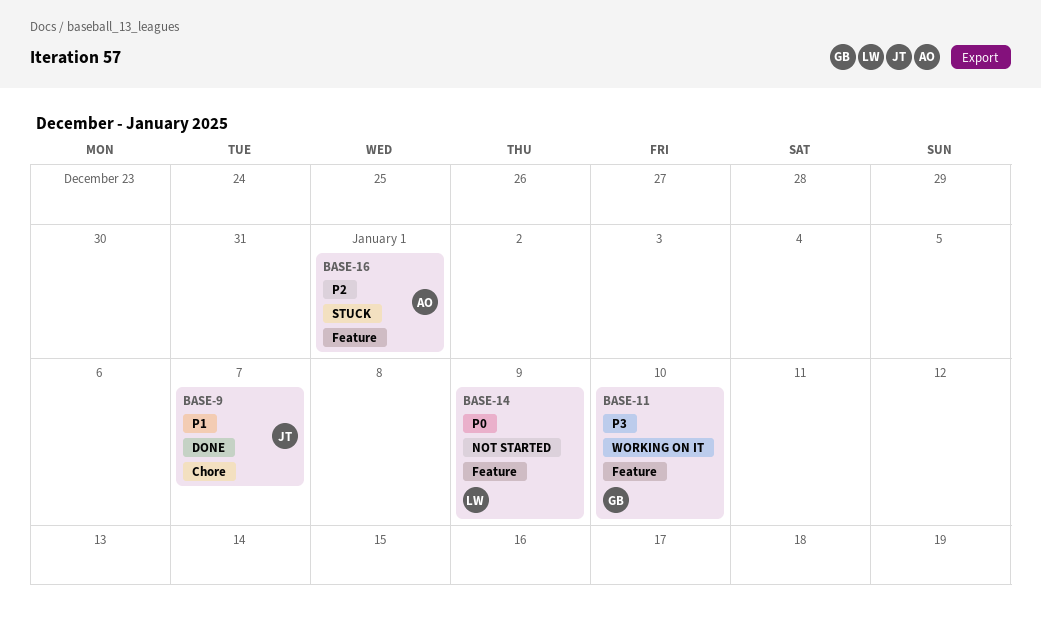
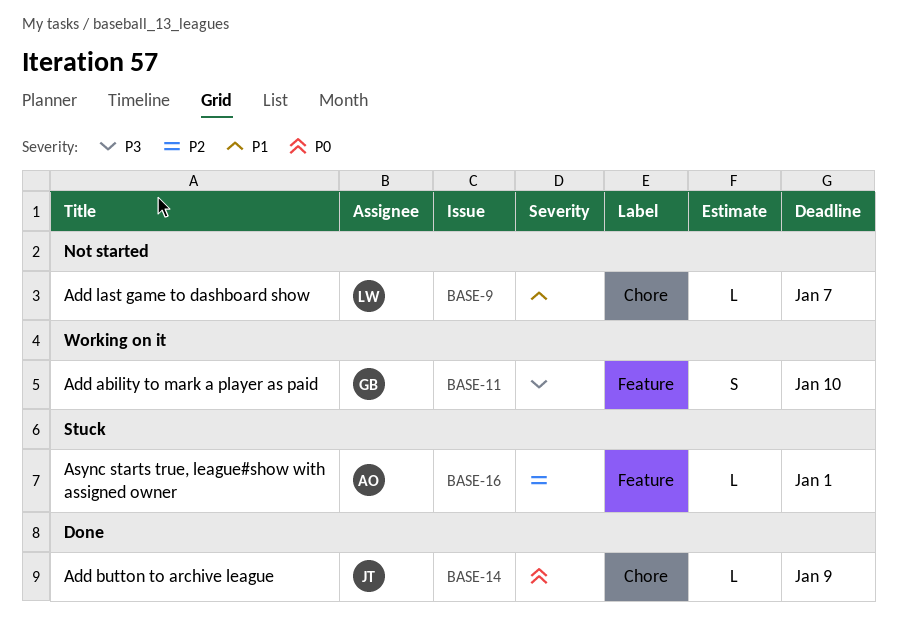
BASE-9, status: Done -> Not started
BASE-9, owner: JT -> LW
BASE-14, status: Not started -> Done
BASE-14, owner: LW -> JT
BASE-14, label: Feature -> Chore

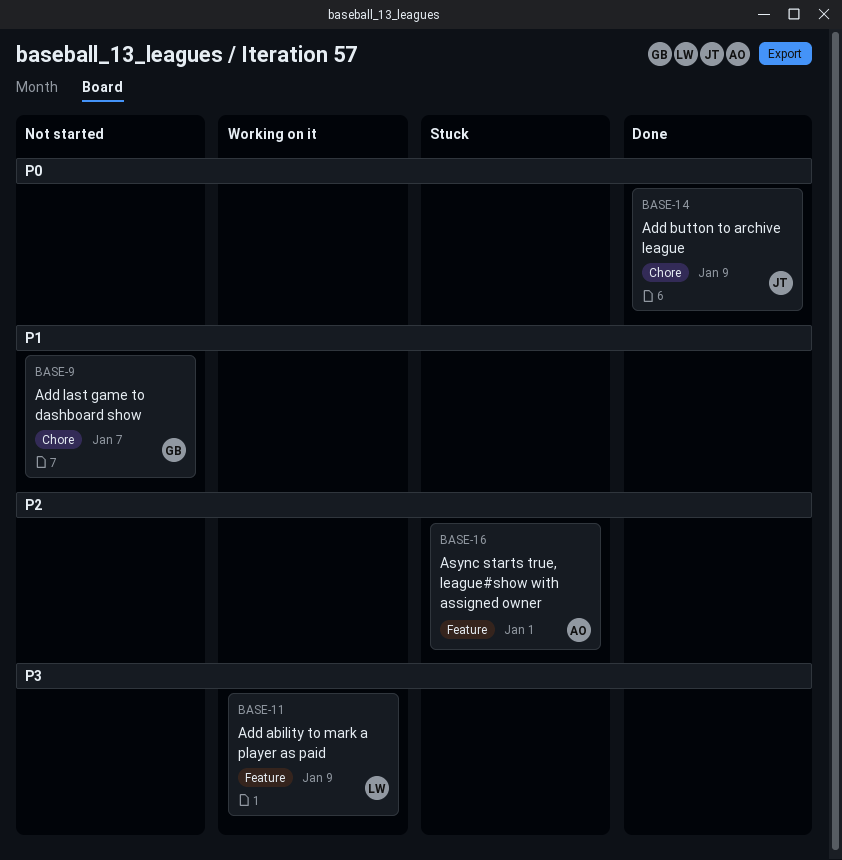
BASE-9, owner: LW -> GB
BASE-11, owner: GB -> LW
BASE-11, due: Jan 10 -> Jan 9

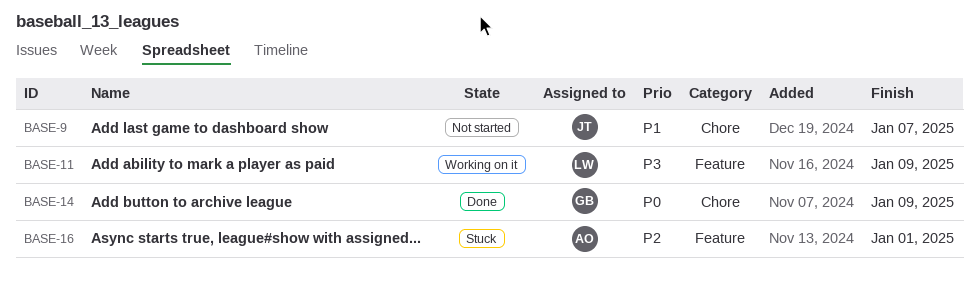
BASE-9, owner: GB -> JT
BASE-14, owner: JT -> GB

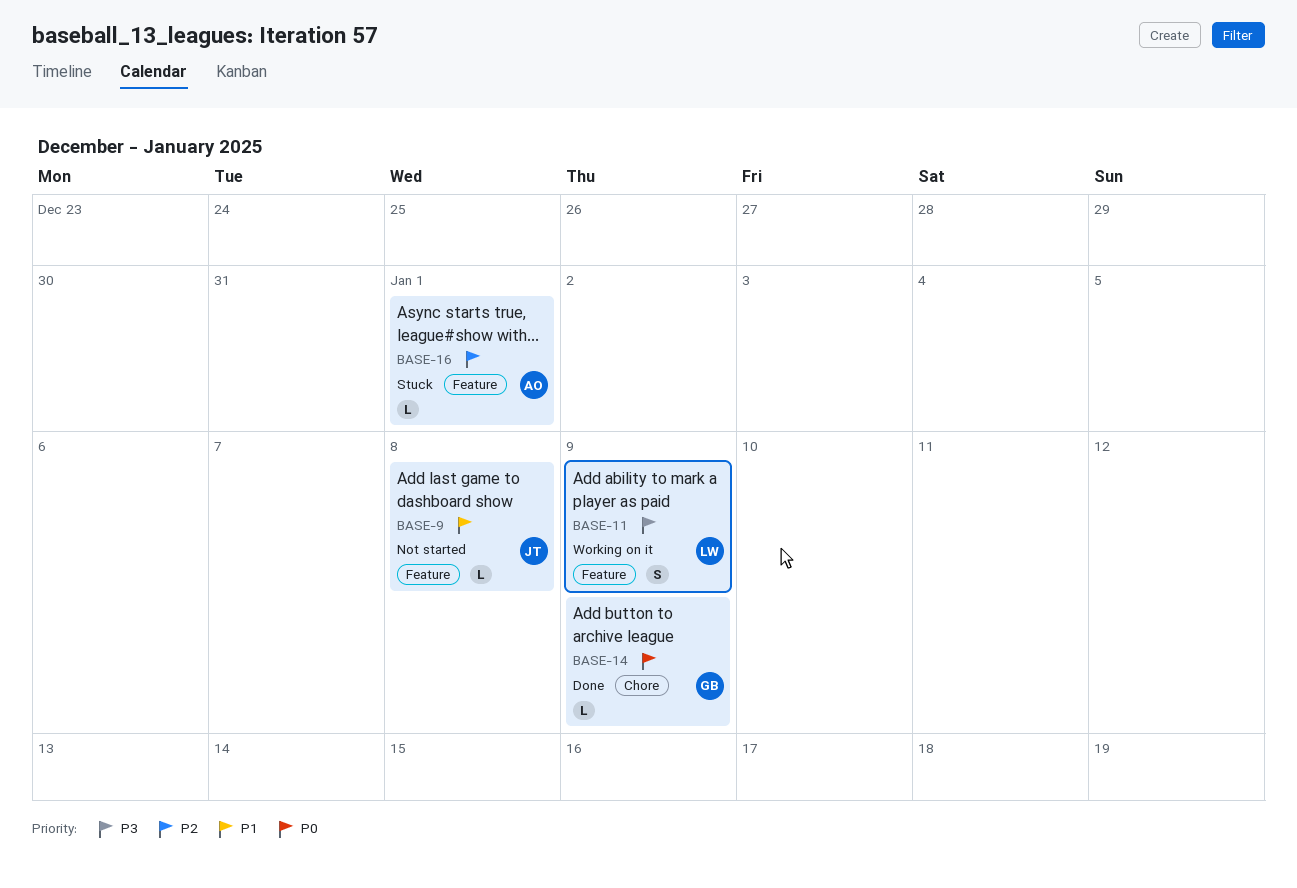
BASE-9, label: Chore -> Feature
BASE-9, due: Jan 7 -> Jan 8

